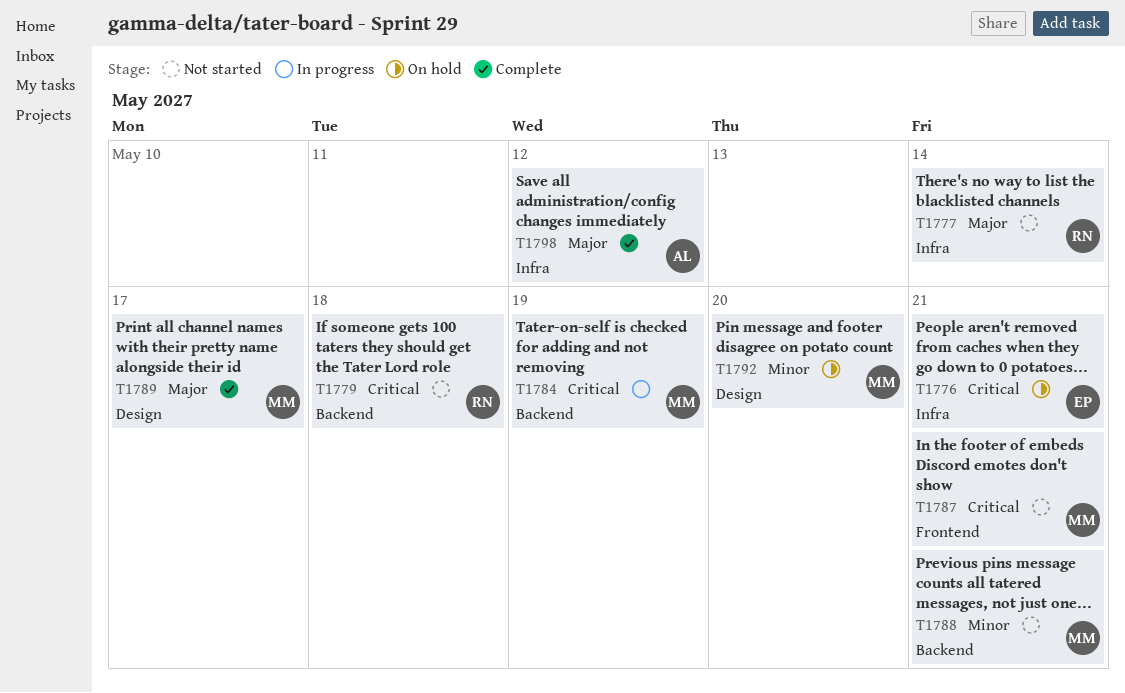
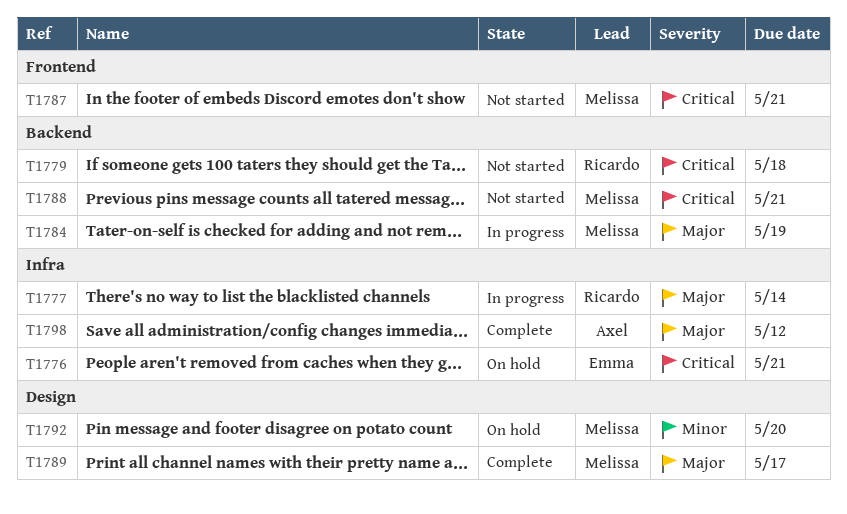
T1777, status: Not started -> In progress
T1784, priority: Critical -> Major
T1788, priority: Minor -> Critical

